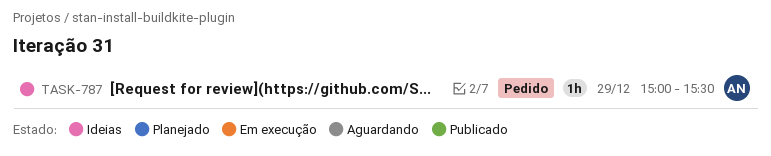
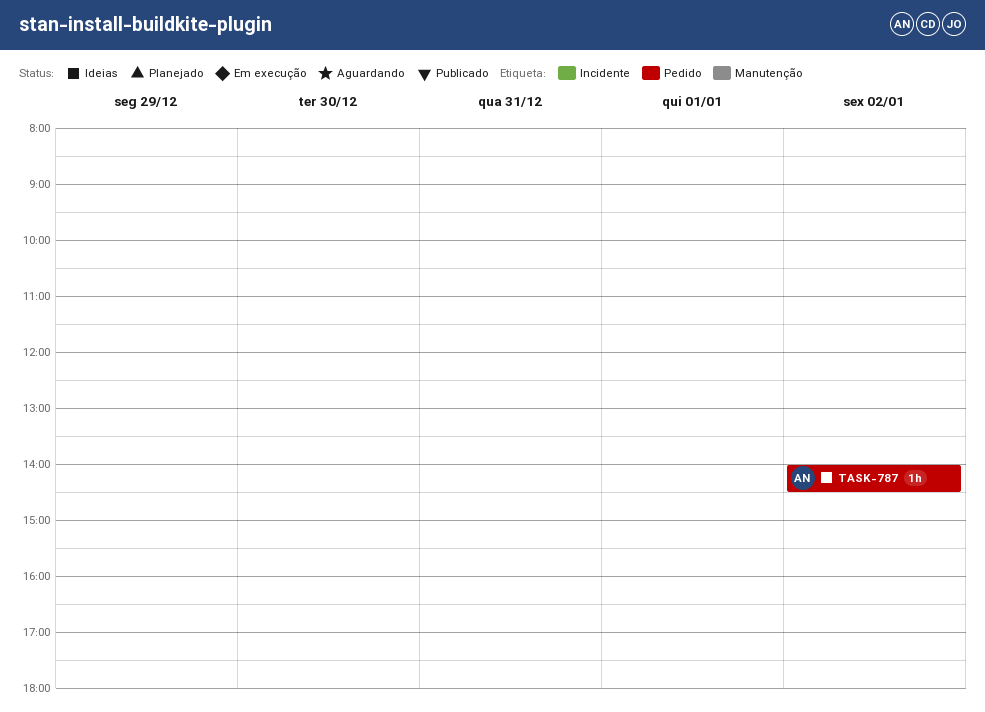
TASK-787, day: Dec 29 -> Jan 2
TASK-787, begins: 15:00 -> 14:00
TASK-787, ends: 15:30 -> 14:30

